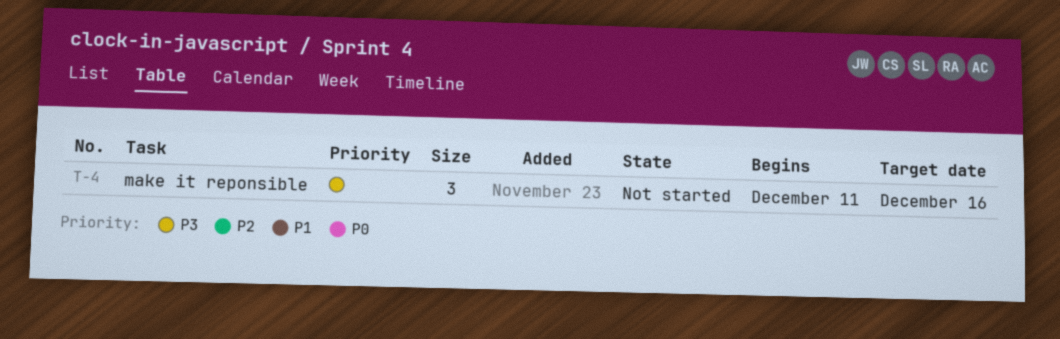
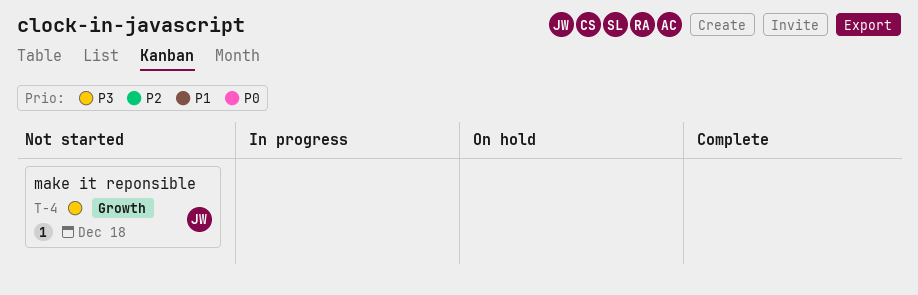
T-4, estimate: 3 -> 1
T-4, due: Dec 16 -> Dec 18

